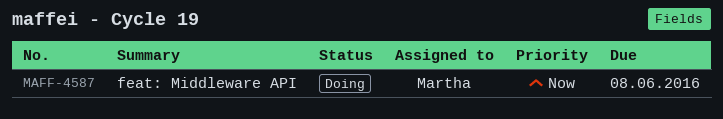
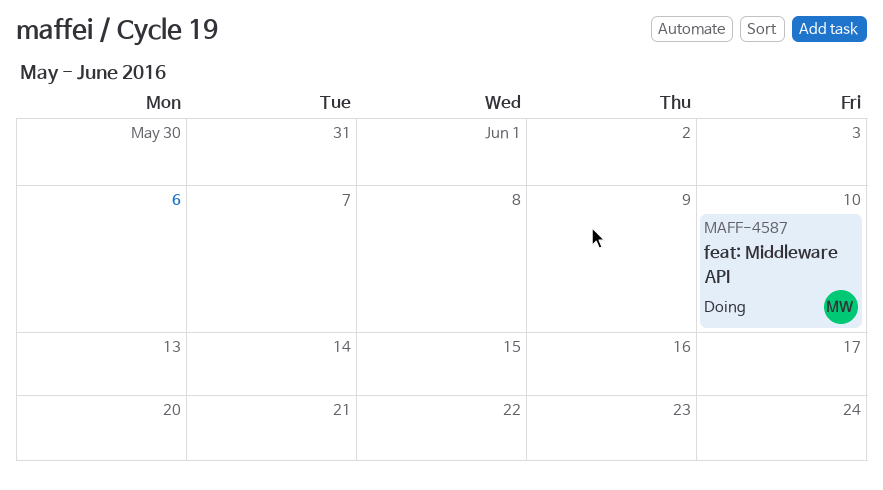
MAFF-4587, due: Jun 8 -> Jun 10

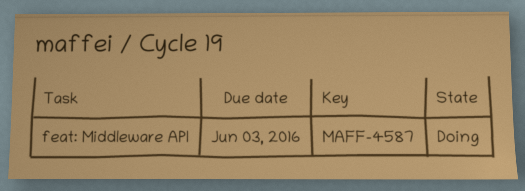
MAFF-4587, due: Jun 10 -> Jun 3

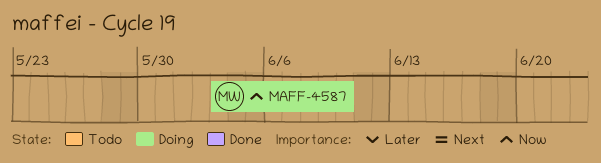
MAFF-4587, due: Jun 3 -> Jun 10

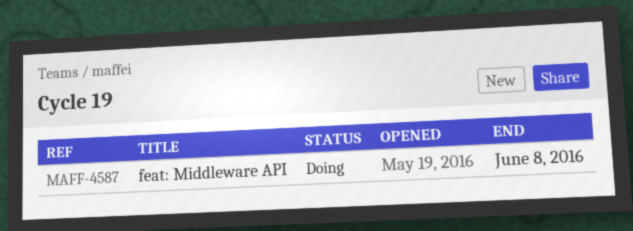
MAFF-4587, due: Jun 10 -> Jun 8

